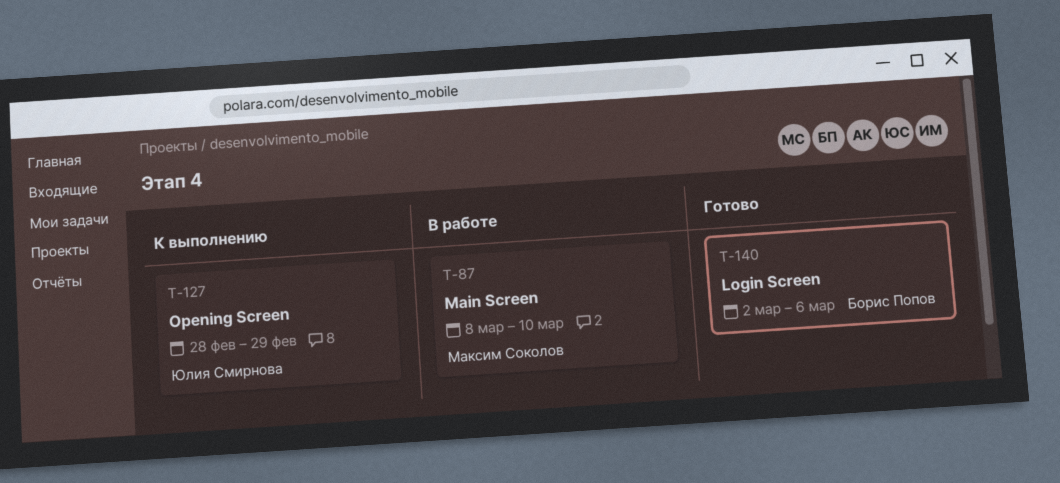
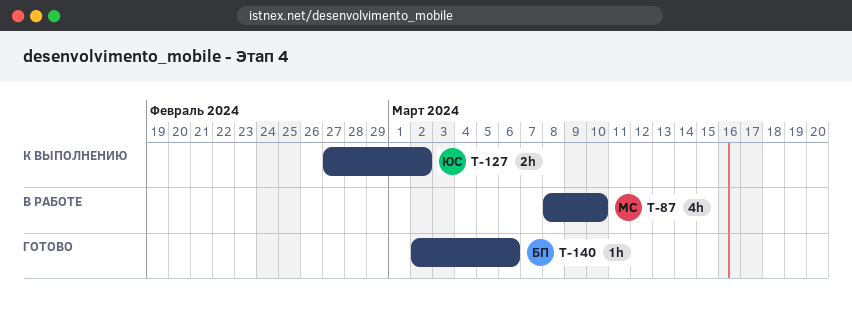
T-127, start: Feb 28 -> Feb 27
T-127, due: Feb 29 -> Mar 2

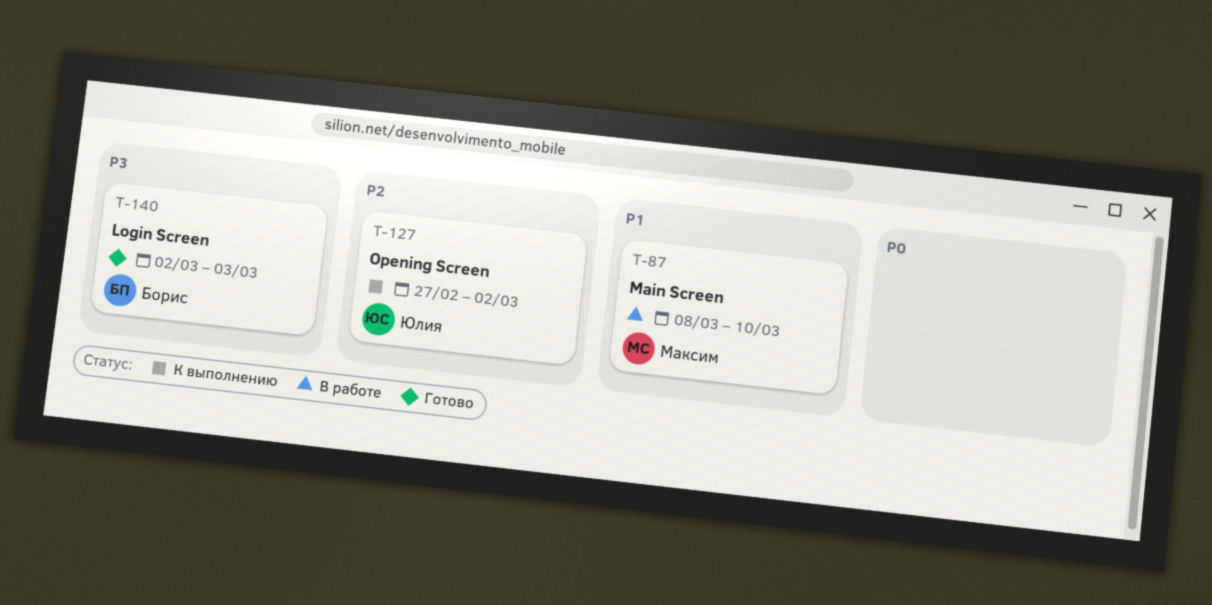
T-140, due: Mar 6 -> Mar 3

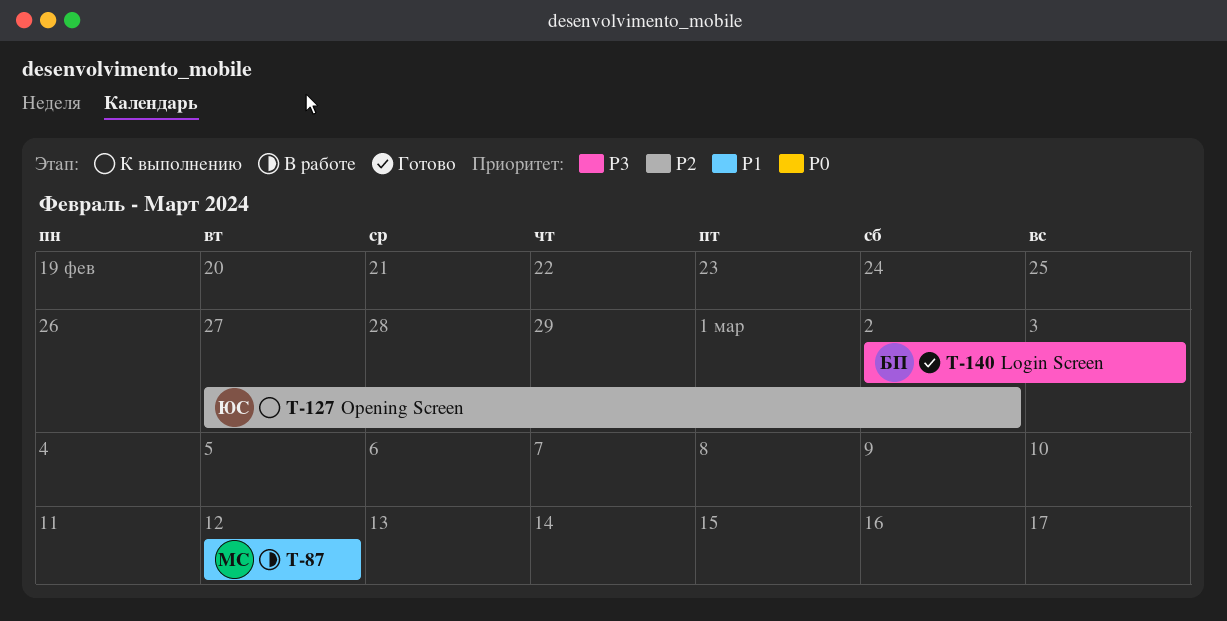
T-87, start: Mar 8 -> Mar 12
T-87, due: Mar 10 -> Mar 12

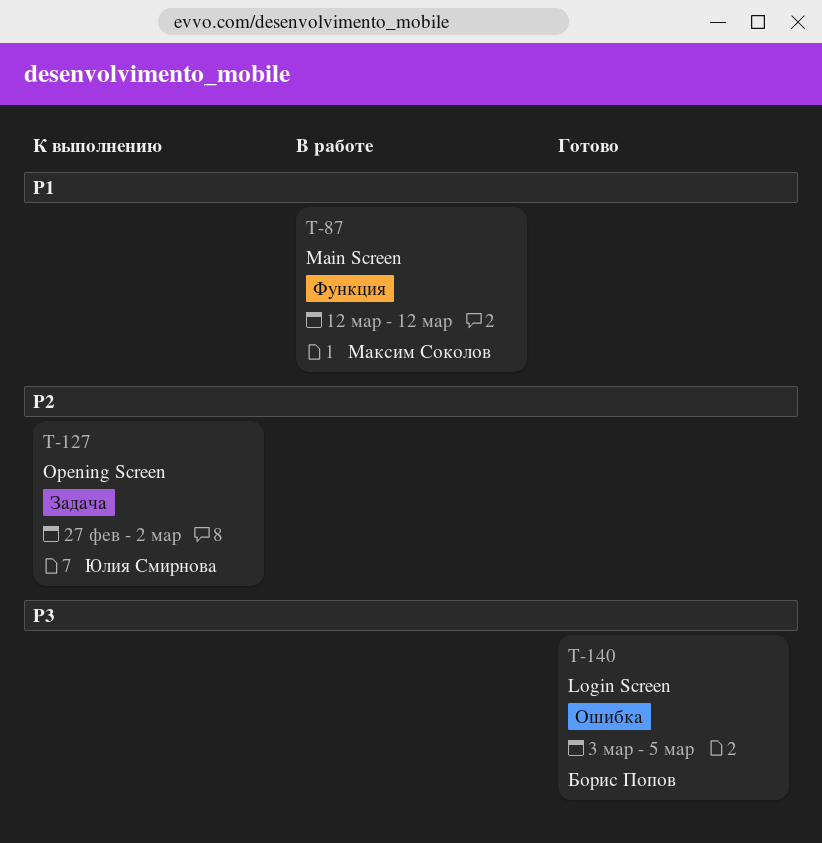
T-140, start: Mar 2 -> Mar 3
T-140, due: Mar 3 -> Mar 5

